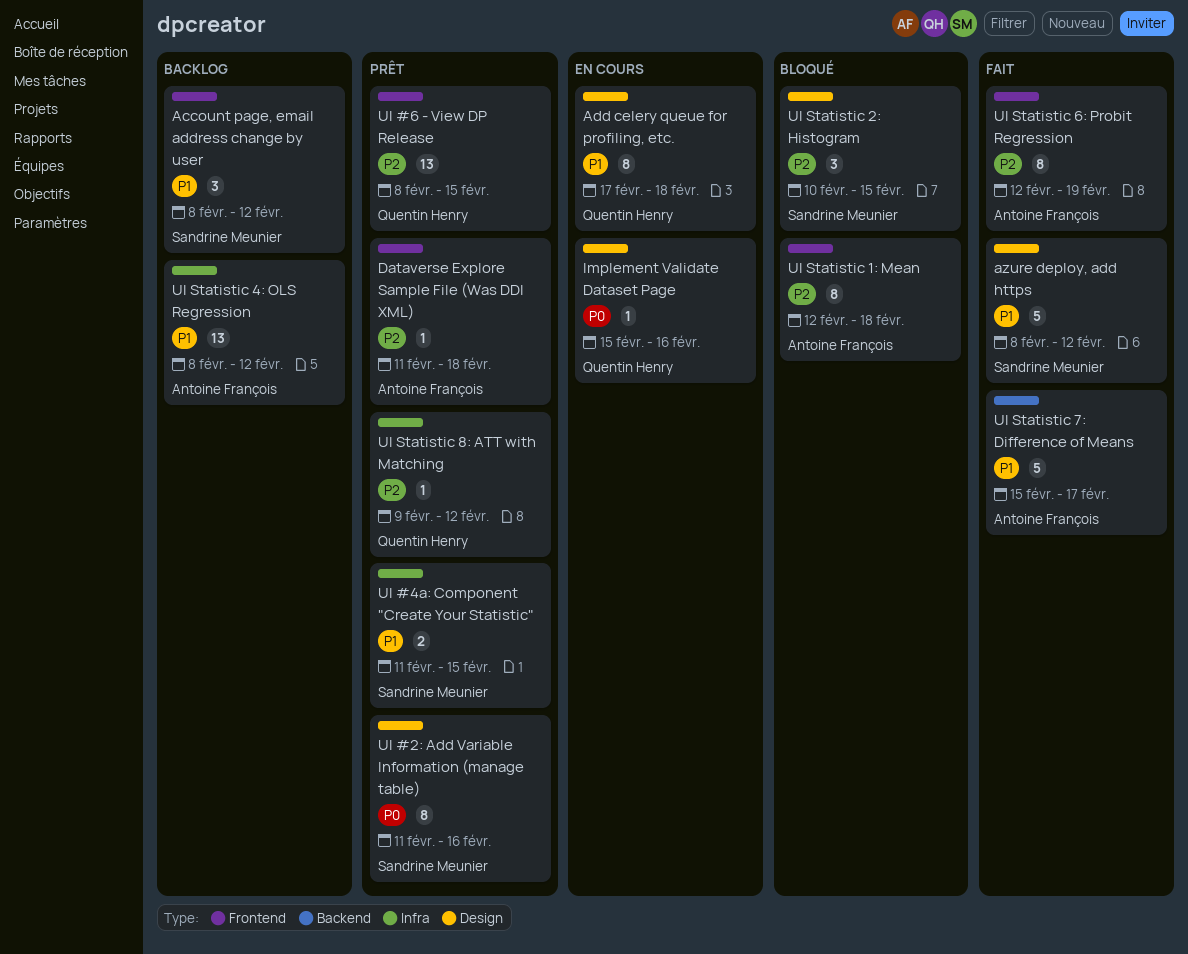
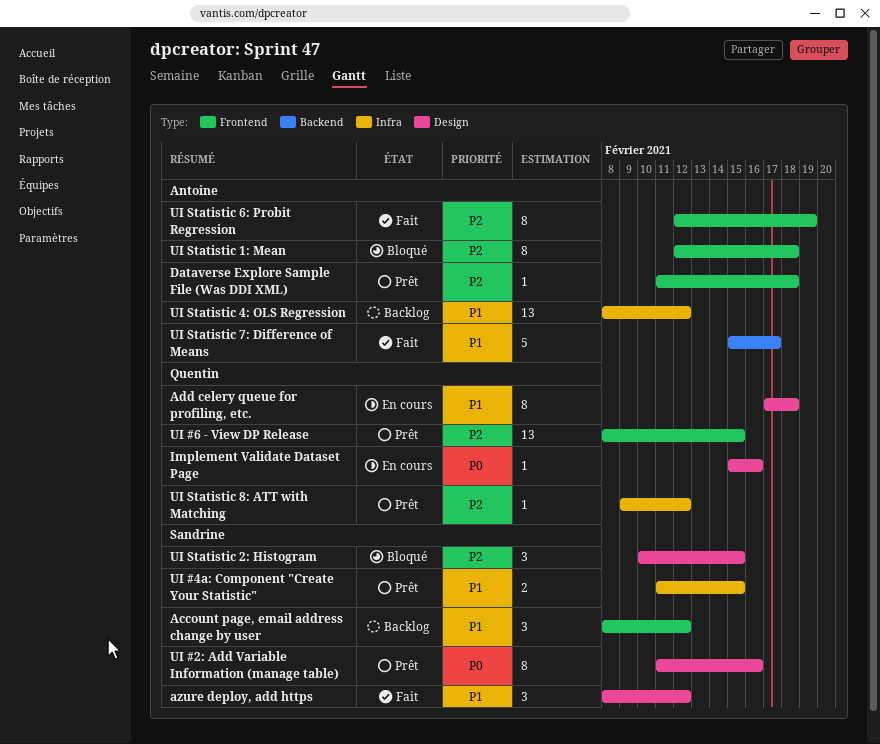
azure deploy, add https, estimate: 5 -> 3

